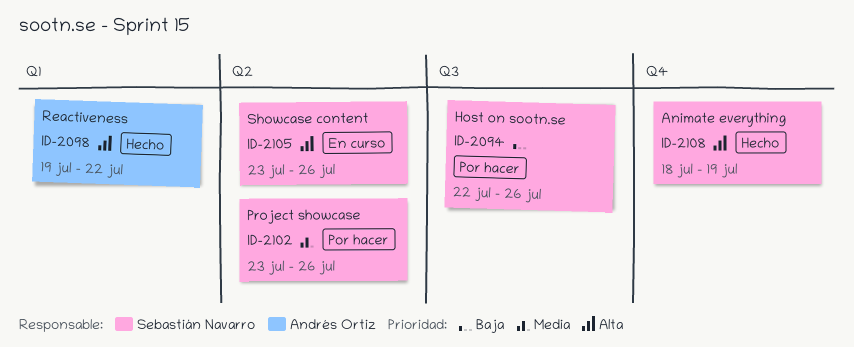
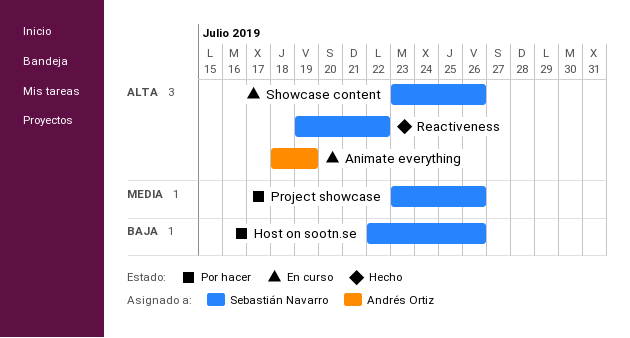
Animate everything, status: Hecho -> En curso
Animate everything, owner: Sebastián Navarro -> Andrés Ortiz
Reactiveness, owner: Andrés Ortiz -> Sebastián Navarro

